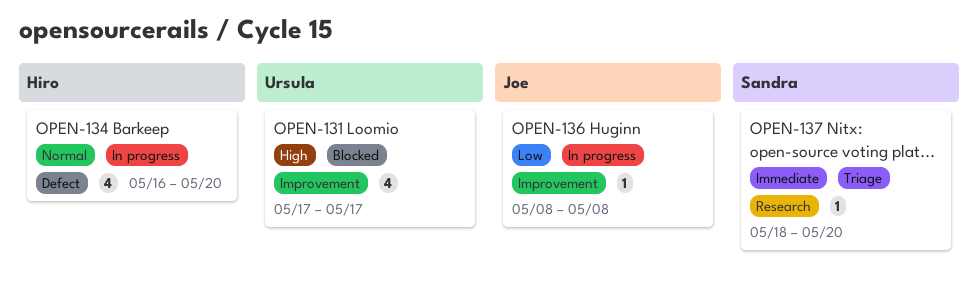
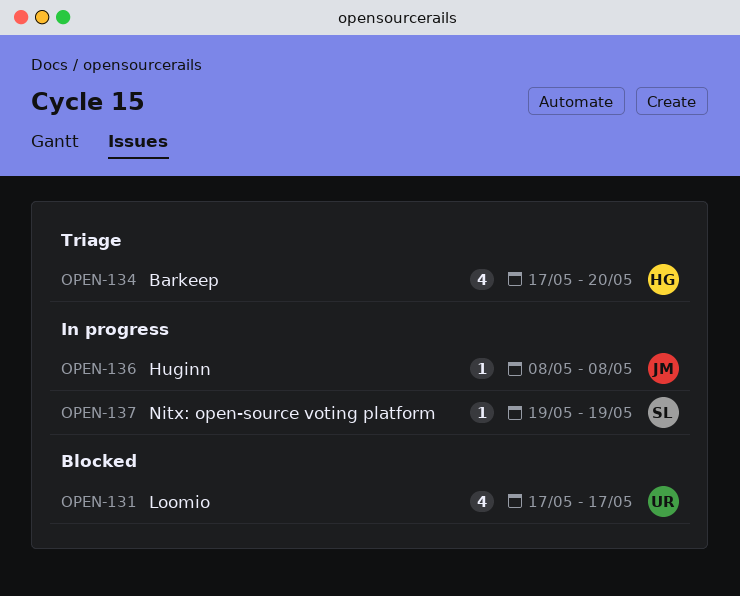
OPEN-134, status: In progress -> Triage
OPEN-134, start: May 16 -> May 17
OPEN-137, status: Triage -> In progress
OPEN-137, start: May 18 -> May 19
OPEN-137, due: May 20 -> May 19

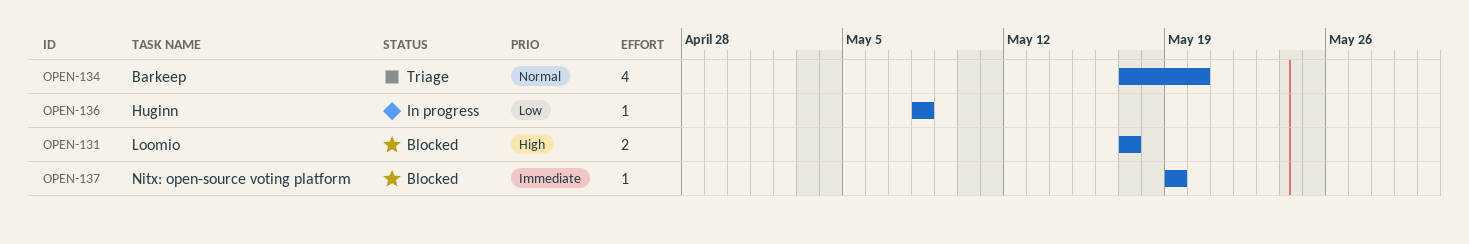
OPEN-131, estimate: 4 -> 2
OPEN-137, status: In progress -> Blocked

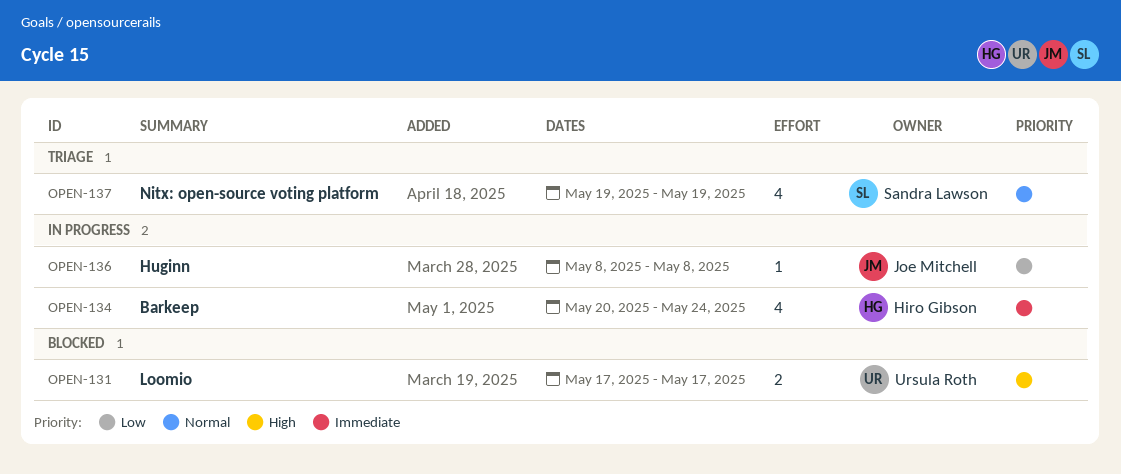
OPEN-134, status: Triage -> In progress
OPEN-134, priority: Normal -> Immediate
OPEN-134, start: May 17 -> May 20
OPEN-134, due: May 20 -> May 24
OPEN-137, status: Blocked -> Triage
OPEN-137, priority: Immediate -> Normal
OPEN-137, estimate: 1 -> 4

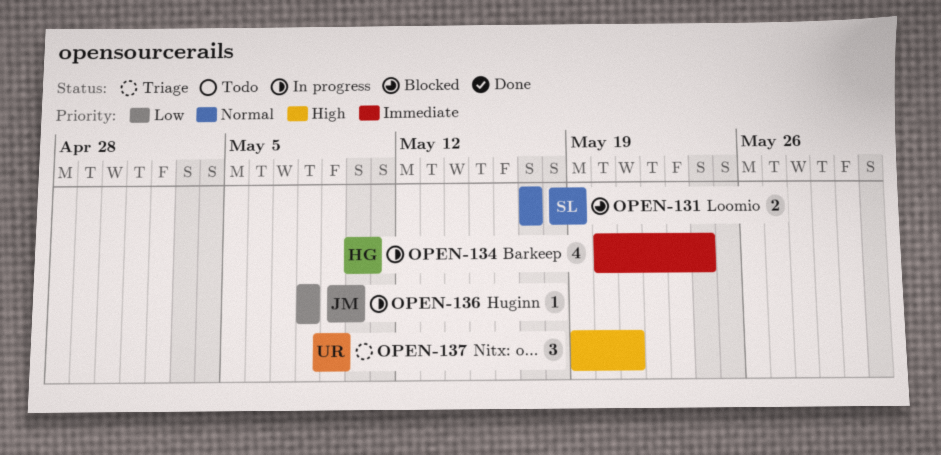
OPEN-131, owner: Ursula Roth -> Sandra Lawson
OPEN-131, priority: High -> Normal
OPEN-137, owner: Sandra Lawson -> Ursula Roth
OPEN-137, priority: Normal -> High
OPEN-137, estimate: 4 -> 3
OPEN-137, due: May 19 -> May 21

